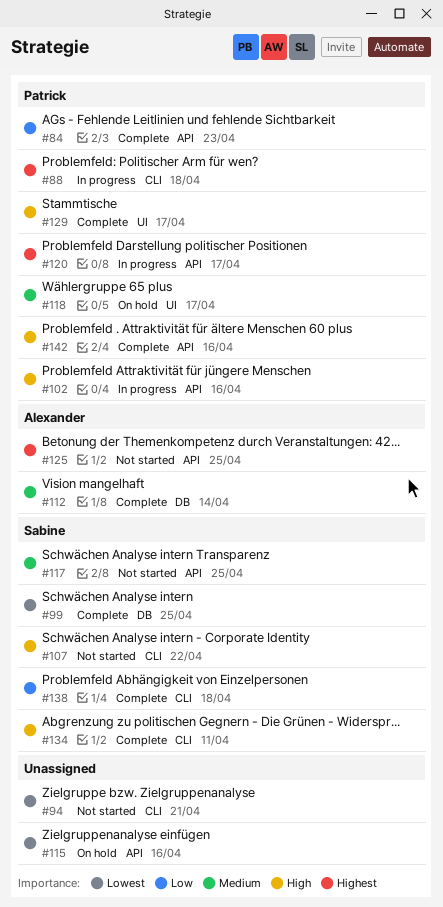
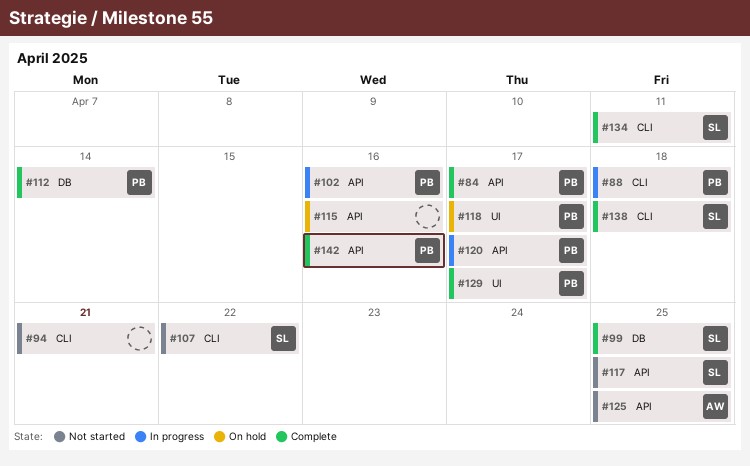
#84, due: Apr 23 -> Apr 17
#112, owner: Alexander -> Patrick

